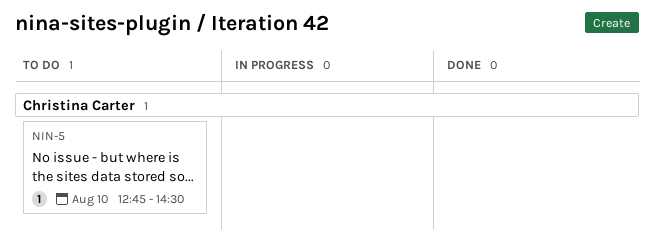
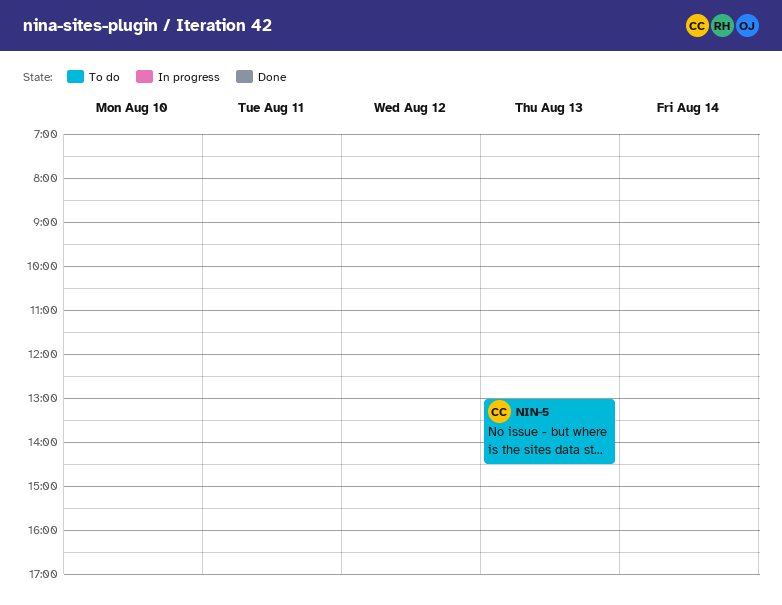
NIN-5, day: Aug 10 -> Aug 13
NIN-5, begins: 12:45 -> 13:00

